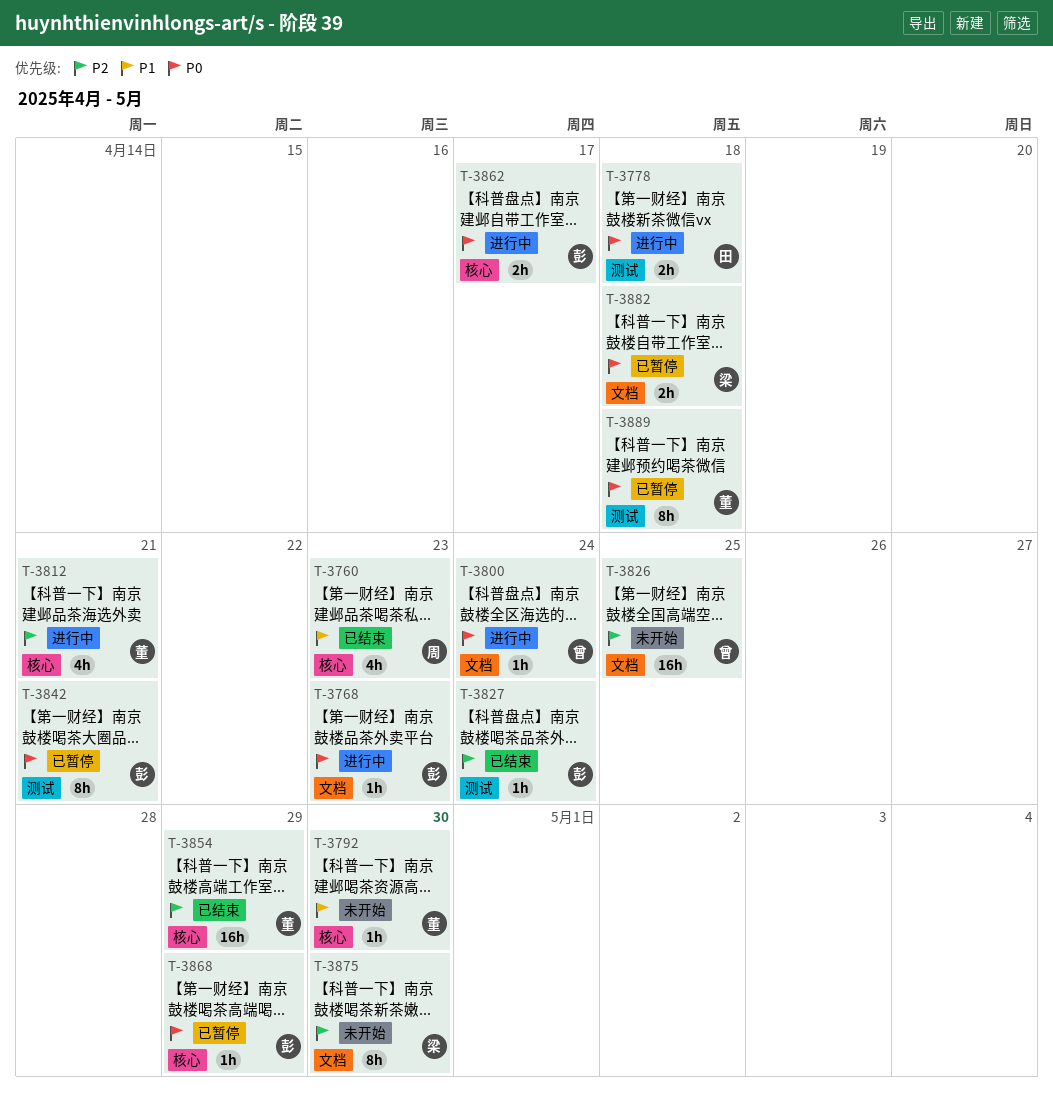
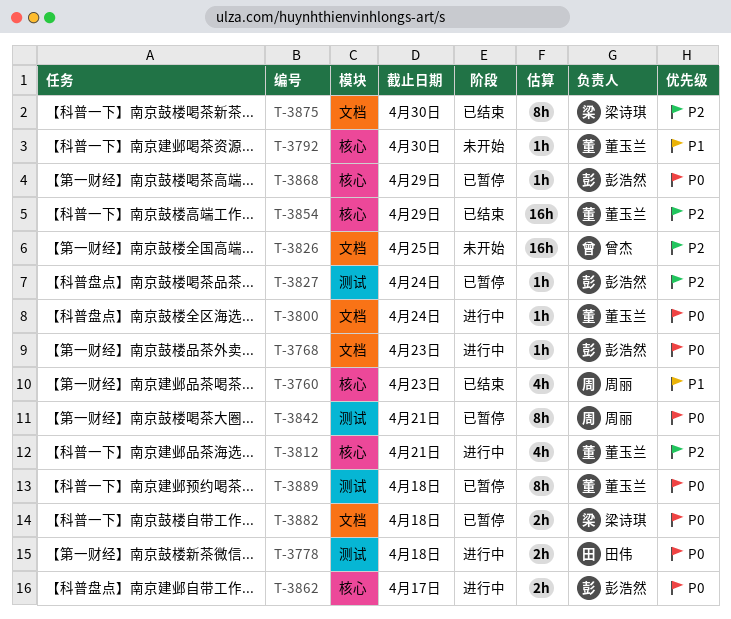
T-3800, owner: 曾杰 -> 董玉兰
T-3827, status: 已结束 -> 已暂停
T-3842, owner: 彭浩然 -> 周丽
T-3875, status: 未开始 -> 已结束

